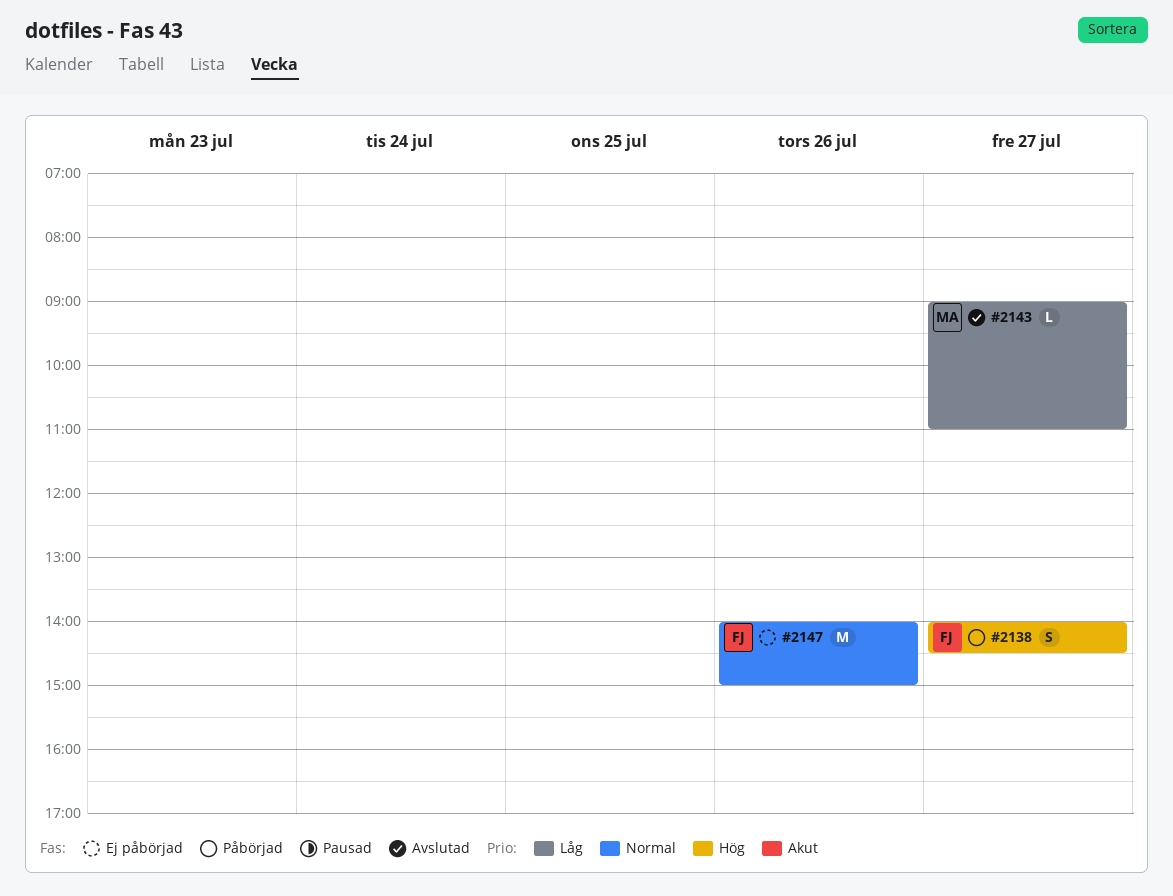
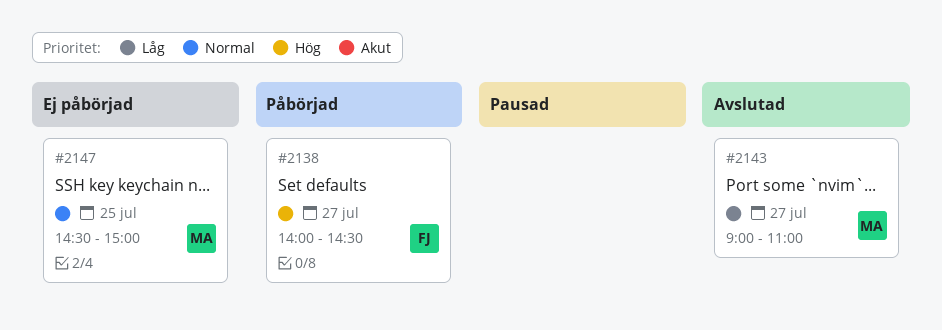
#2147, owner: FJ -> MA
#2147, day: Jul 26 -> Jul 25
#2147, begins: 14:00 -> 14:30

